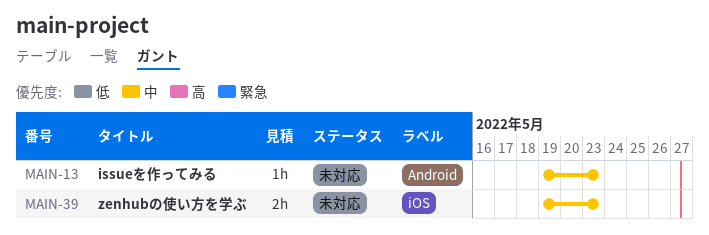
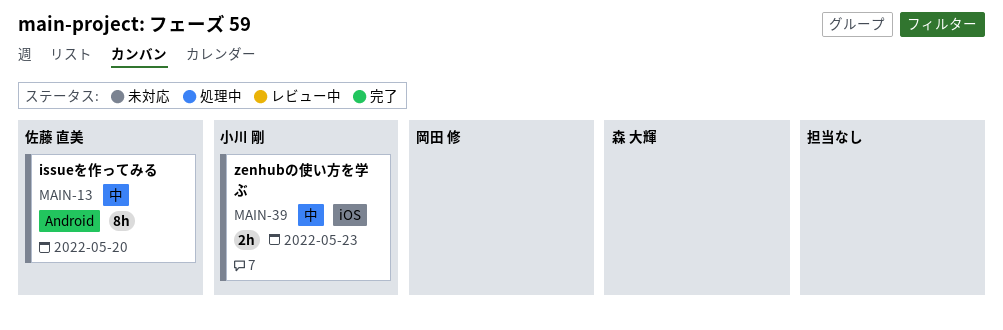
MAIN-13, estimate: 1h -> 8h
MAIN-13, due: May 23 -> May 20

